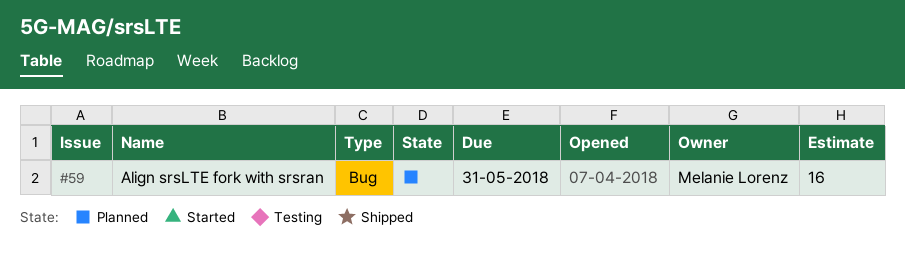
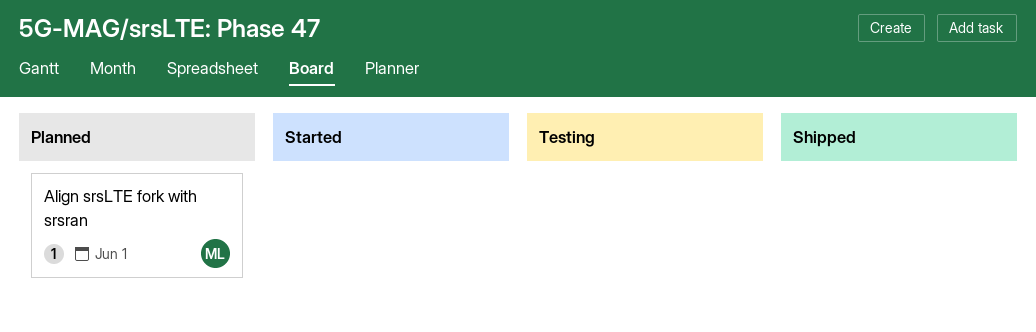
Align srsLTE fork with srsran, estimate: 16 -> 1
Align srsLTE fork with srsran, due: May 31 -> Jun 1

